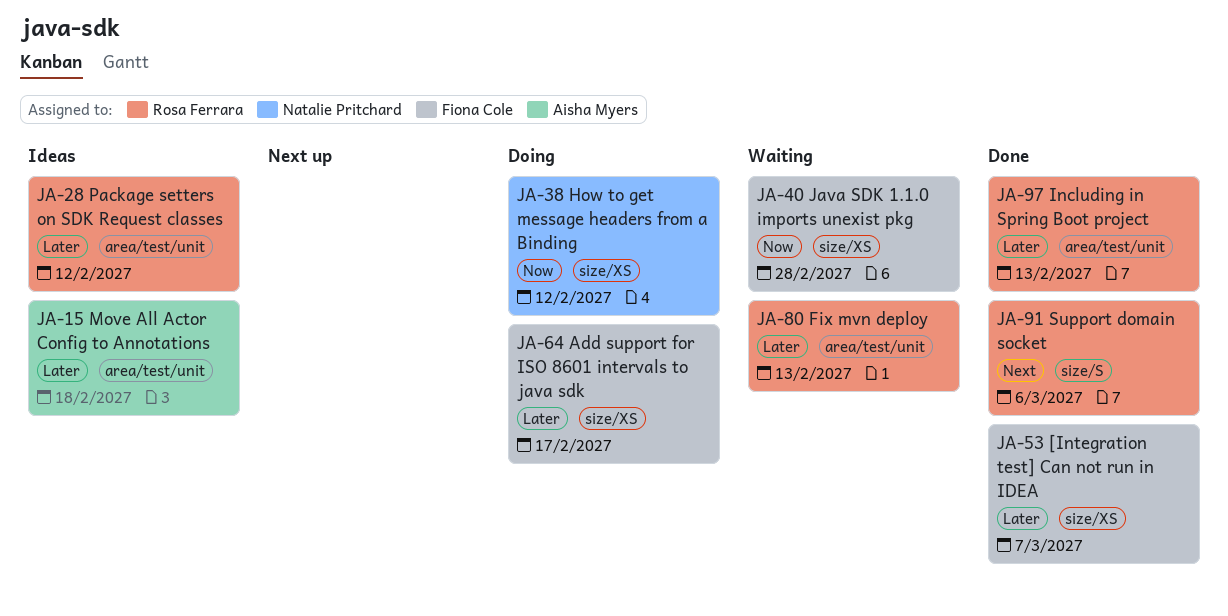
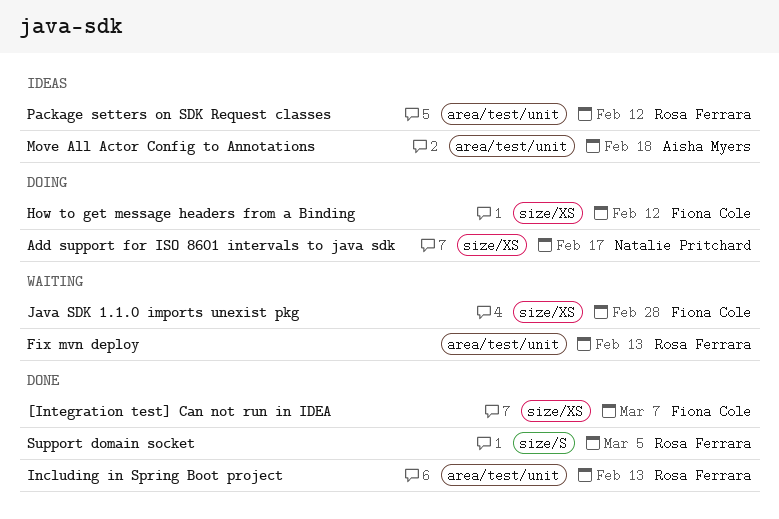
Add support for ISO 8601 intervals to java sdk, owner: Fiona Cole -> Natalie Pritchard
How to get message headers from a Binding, owner: Natalie Pritchard -> Fiona Cole
Support domain socket, due: Mar 6 -> Mar 5

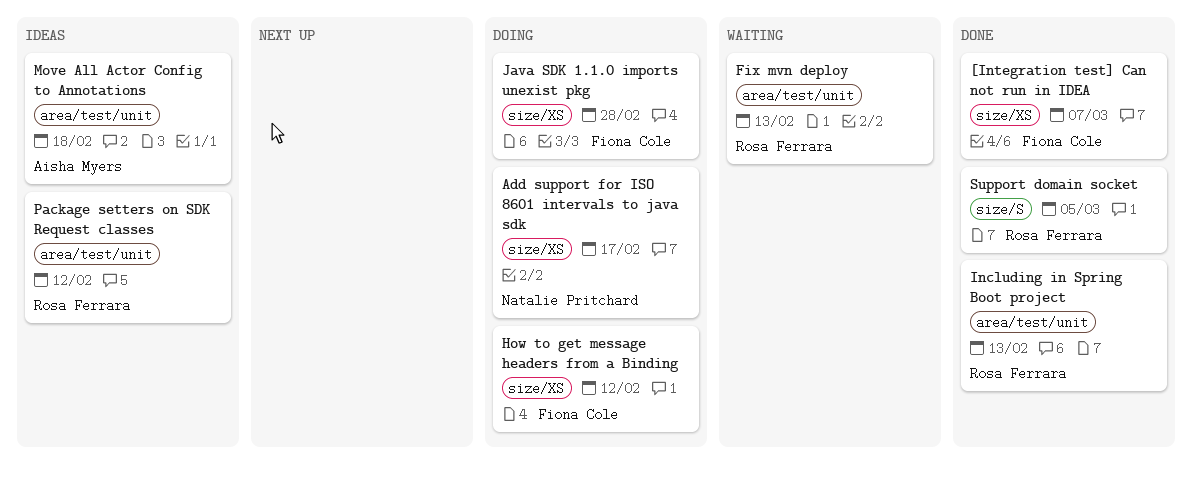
Java SDK 1.1.0 imports unexist pkg, status: Waiting -> Doing

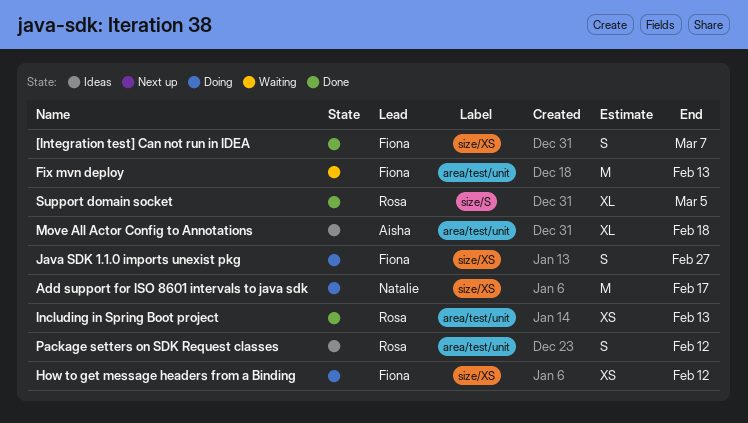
Fix mvn deploy, owner: Rosa Ferrara -> Fiona Cole
Java SDK 1.1.0 imports unexist pkg, due: Feb 28 -> Feb 27

